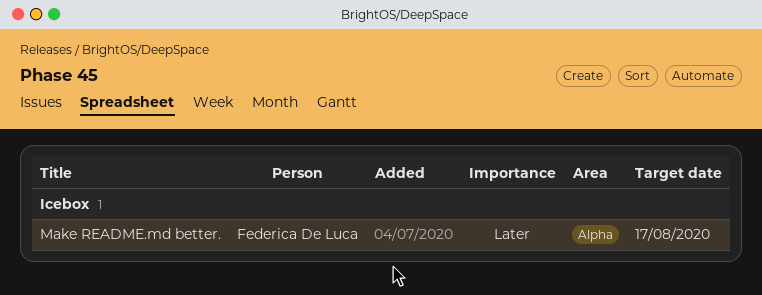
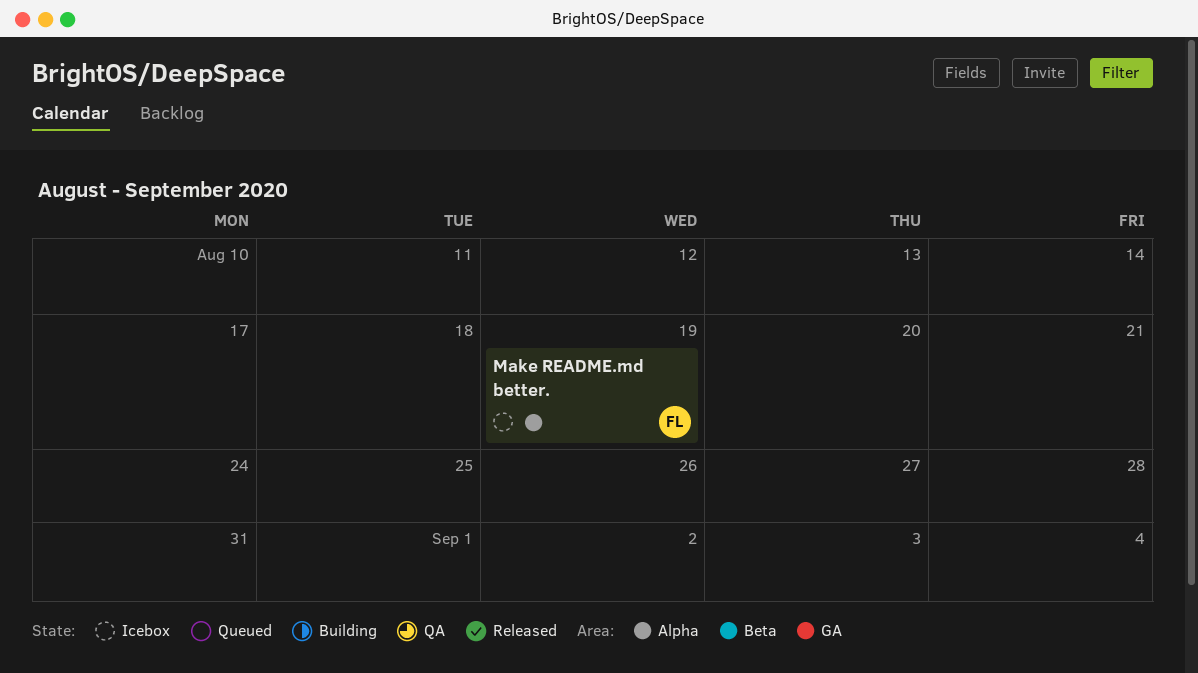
Make README.md better., due: Aug 17 -> Aug 19

